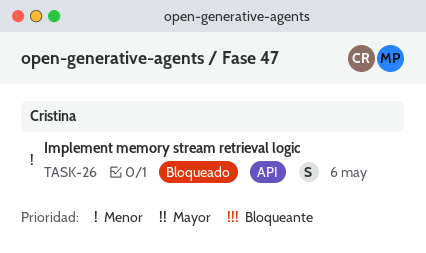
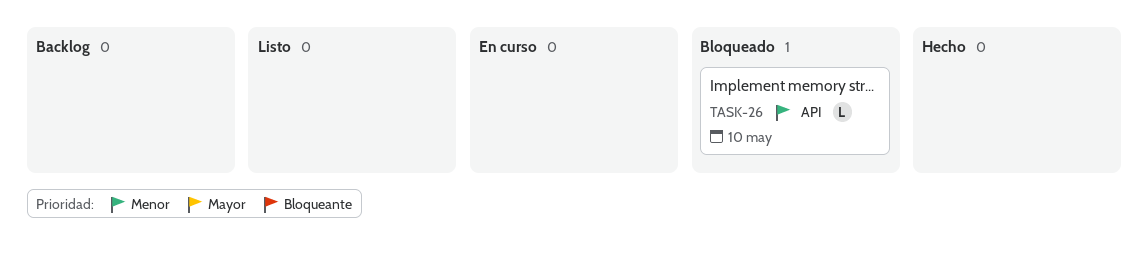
TASK-26, estimate: S -> L
TASK-26, due: May 6 -> May 10

